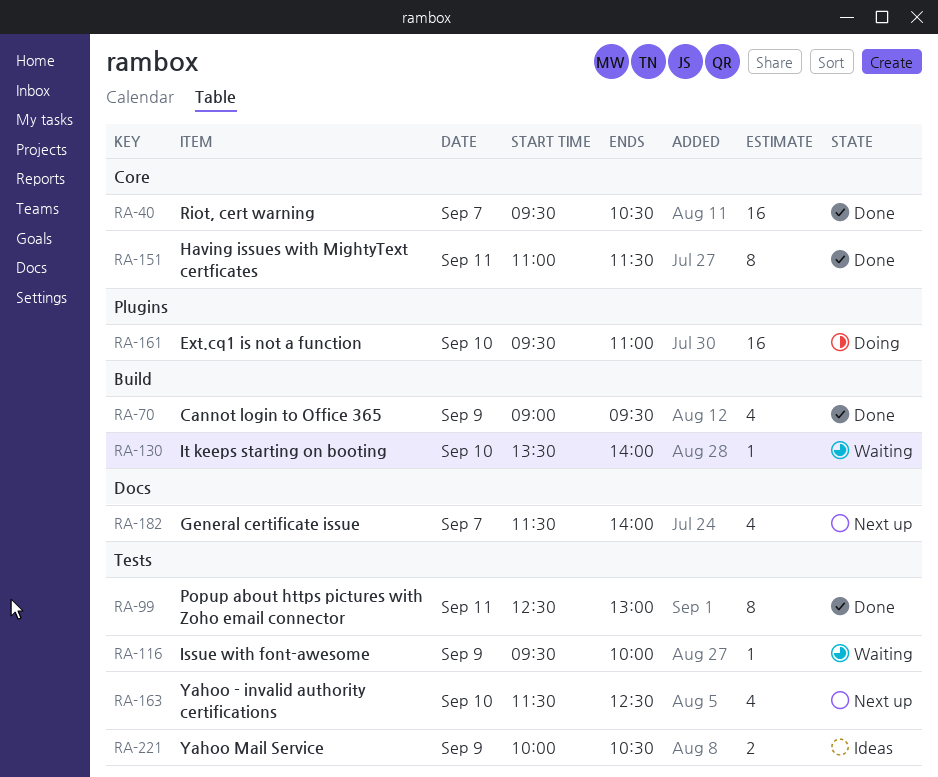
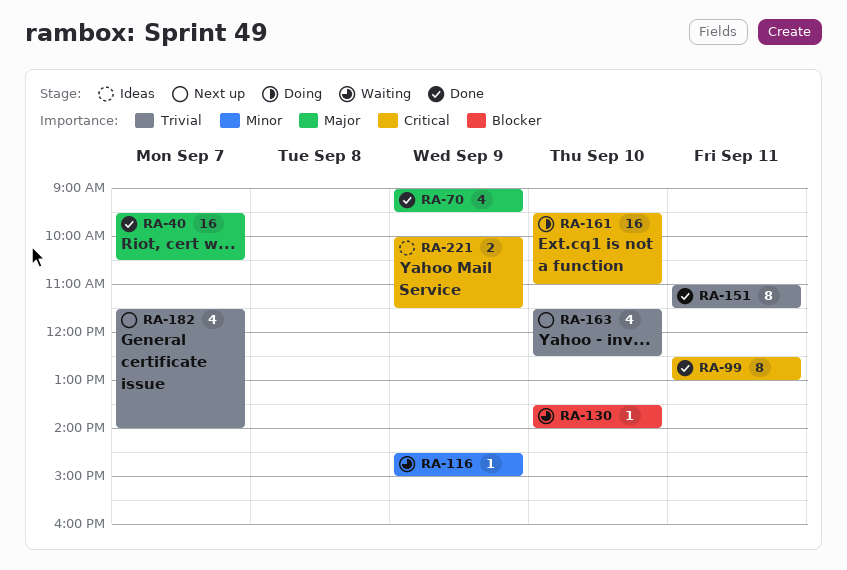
RA-116, begins: 09:30 -> 14:30
RA-116, ends: 10:00 -> 15:00
RA-221, ends: 10:30 -> 11:30

